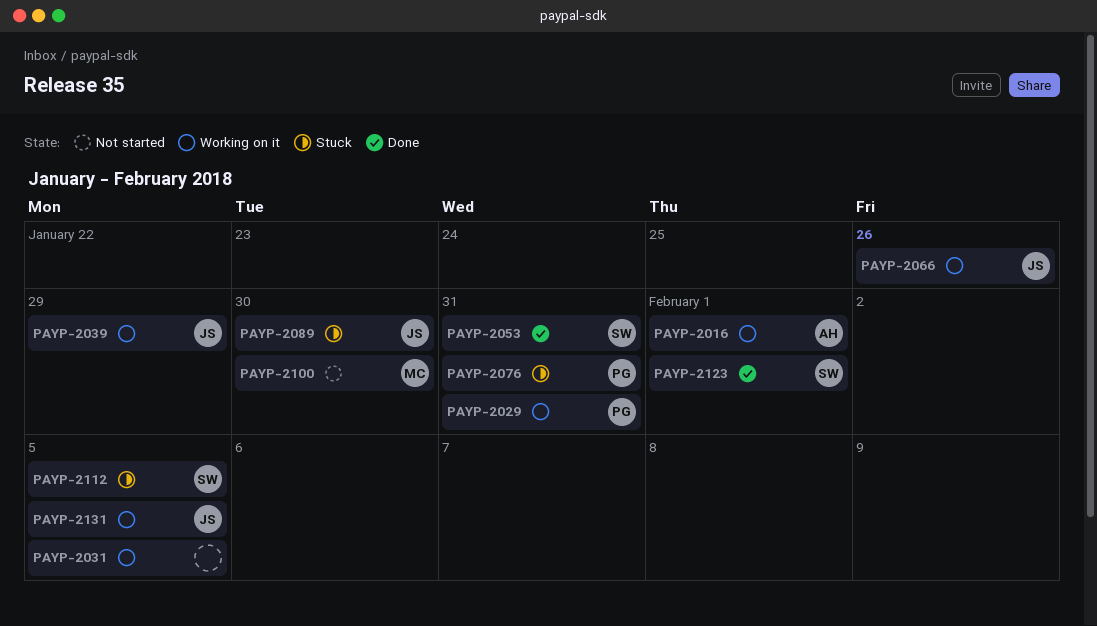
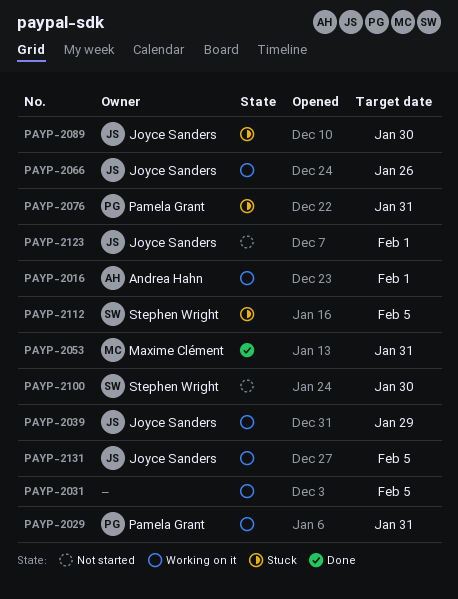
PAYP-2053, owner: Stephen Wright -> Maxime Clément
PAYP-2100, owner: Maxime Clément -> Stephen Wright
PAYP-2123, status: Done -> Not started
PAYP-2123, owner: Stephen Wright -> Joyce Sanders

